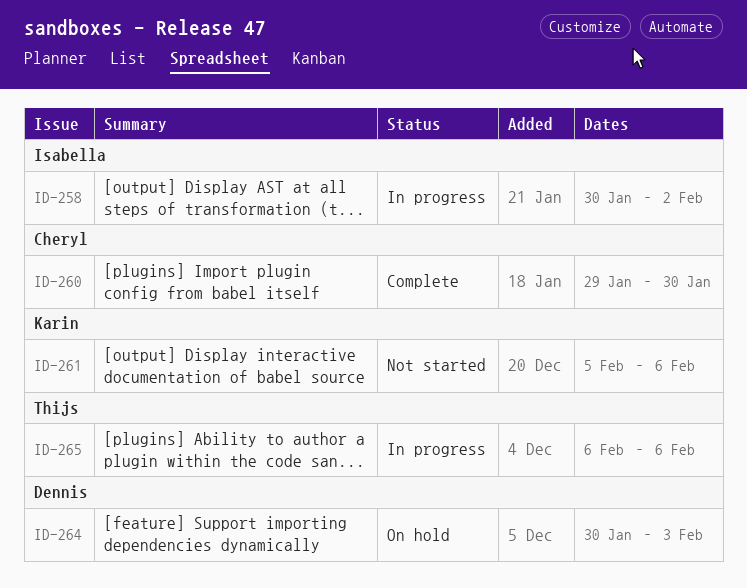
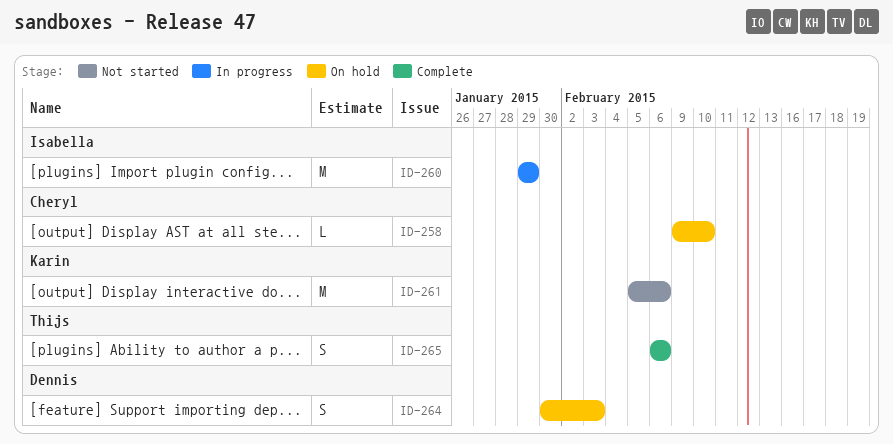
ID-258, status: In progress -> On hold
ID-258, owner: Isabella -> Cheryl
ID-258, start: Jan 30 -> Feb 9
ID-258, due: Feb 2 -> Feb 10
ID-260, status: Complete -> In progress
ID-260, owner: Cheryl -> Isabella
ID-260, due: Jan 30 -> Jan 29
ID-265, status: In progress -> Complete

